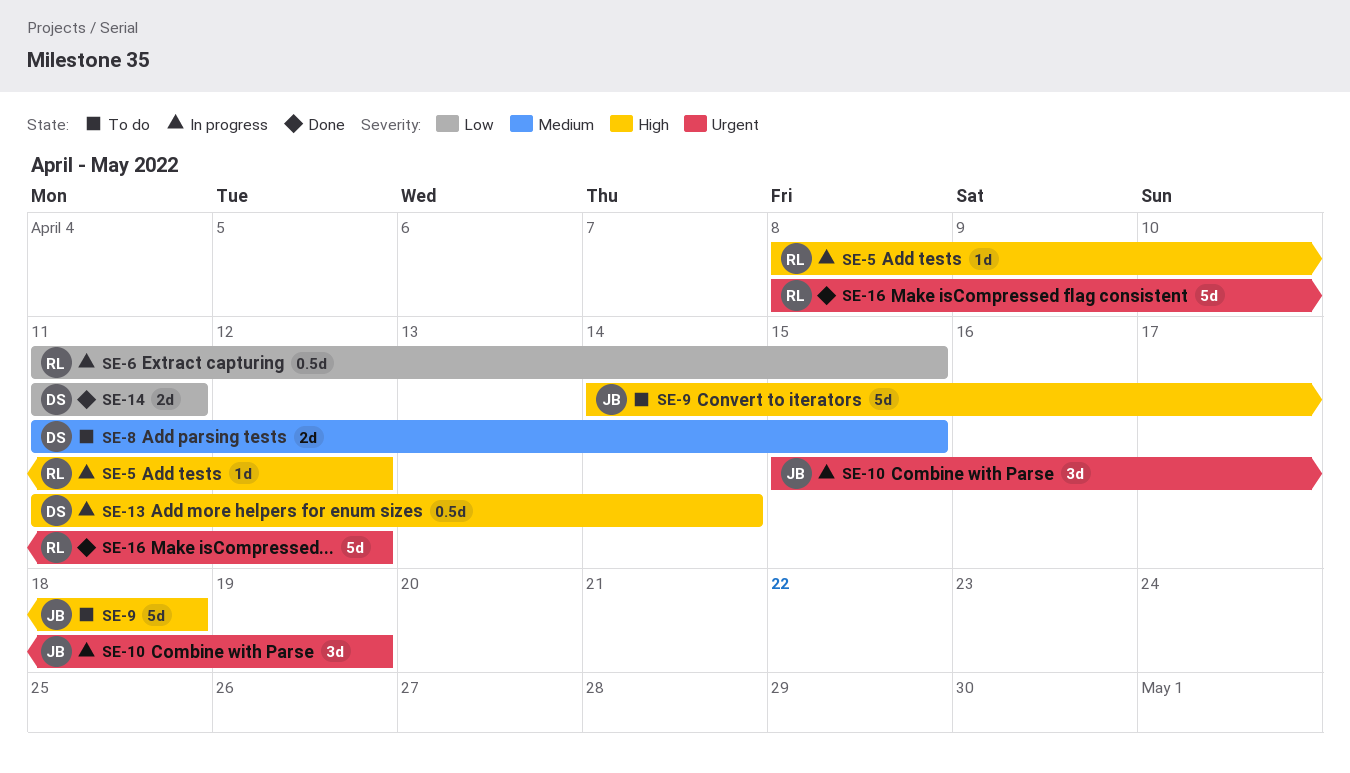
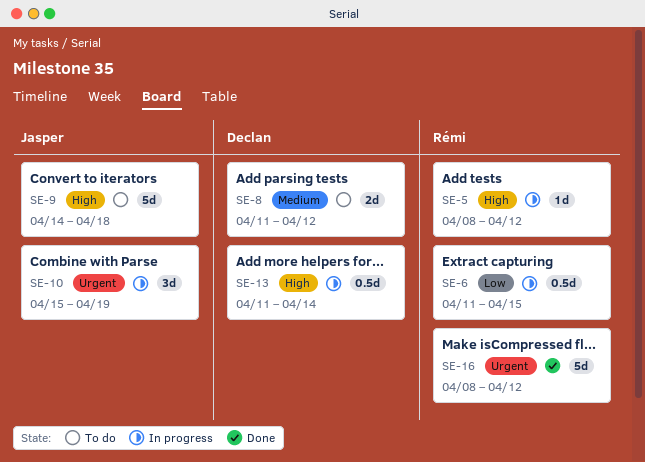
SE-8, due: Apr 15 -> Apr 12
SE-14: present -> none

